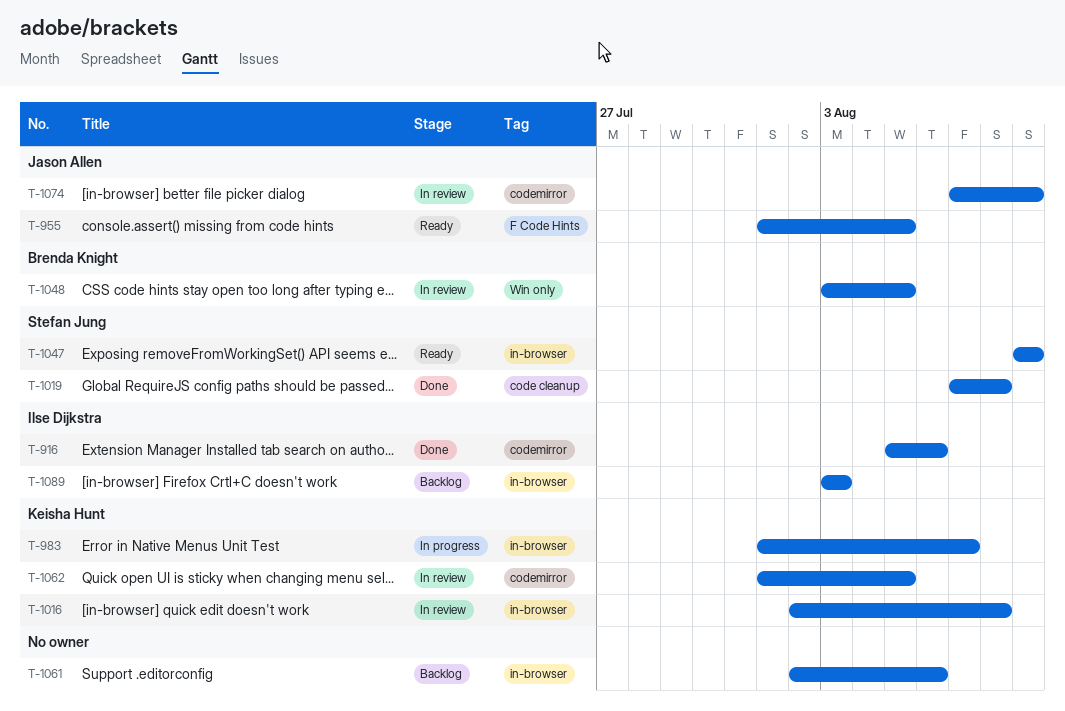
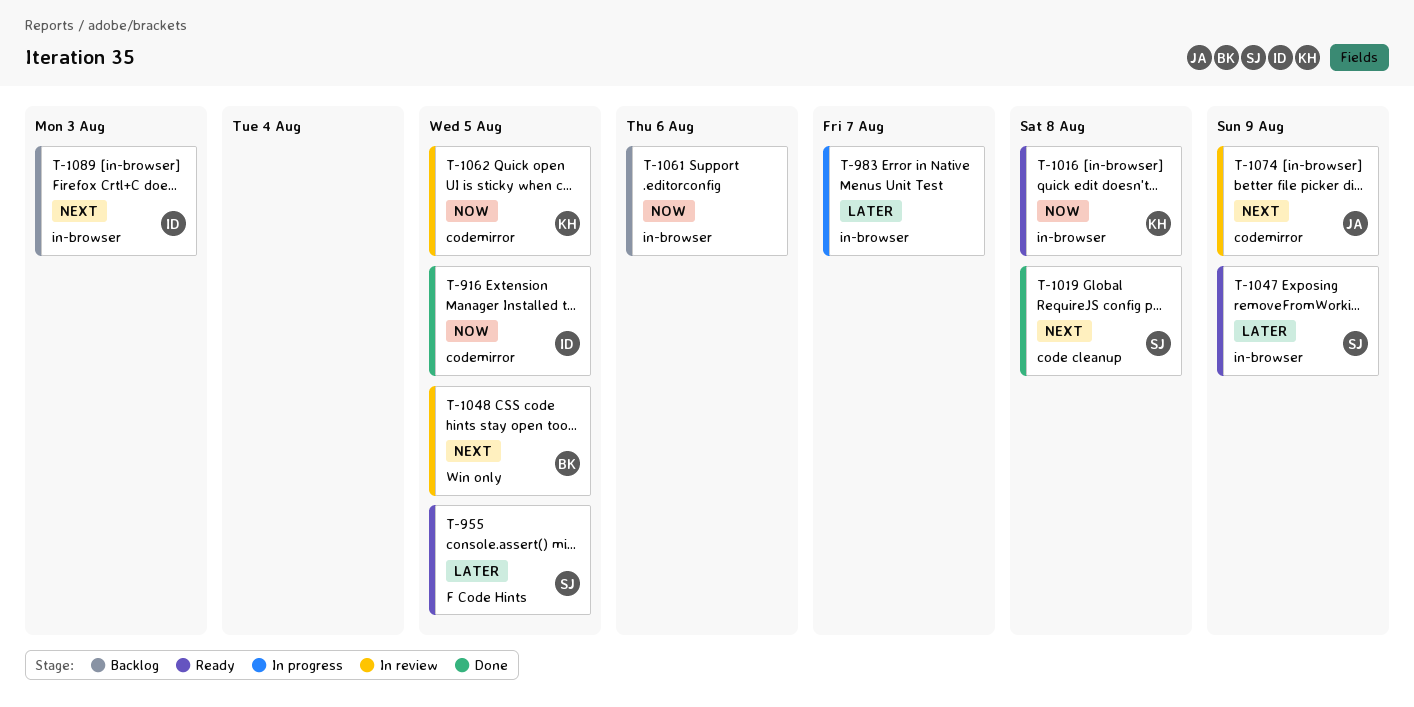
T-916, due: Aug 6 -> Aug 5
T-955, owner: Jason Allen -> Stefan Jung
T-983, owner: Keisha Hunt -> none
T-1016, status: In review -> Ready

